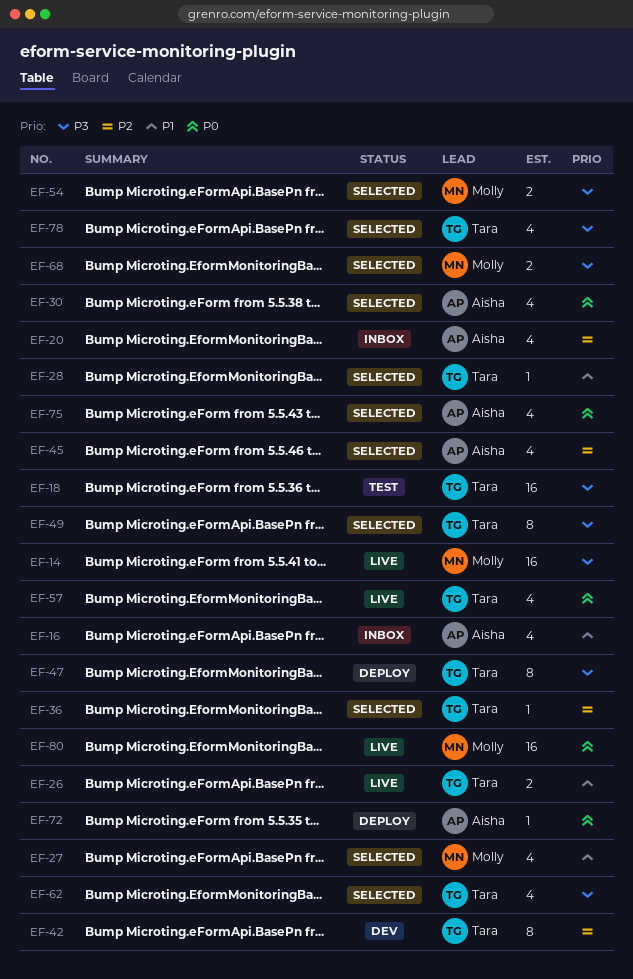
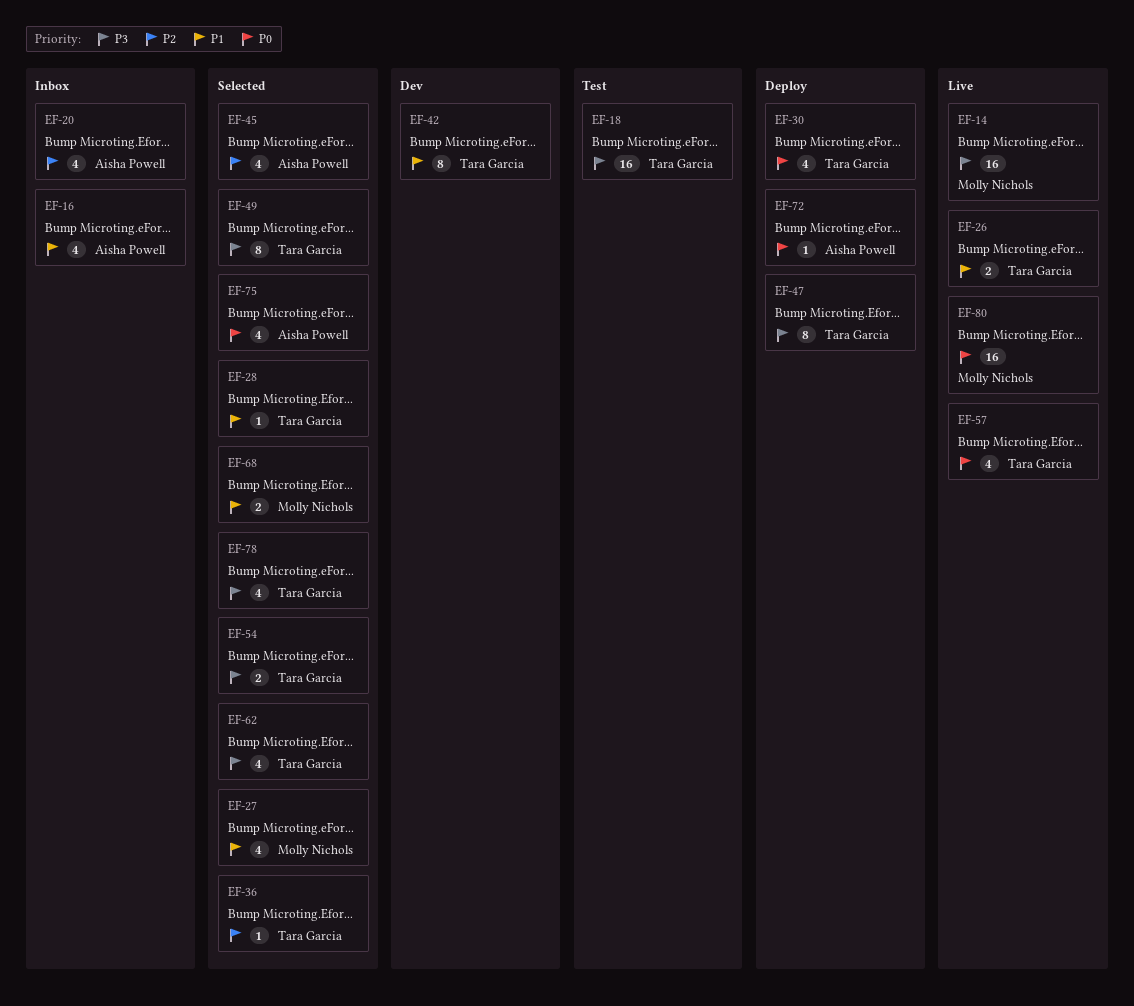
EF-30, status: Selected -> Deploy
EF-30, owner: Aisha Powell -> Tara Garcia
EF-42, priority: P2 -> P1
EF-54, owner: Molly Nichols -> Tara Garcia
EF-68, priority: P3 -> P1

